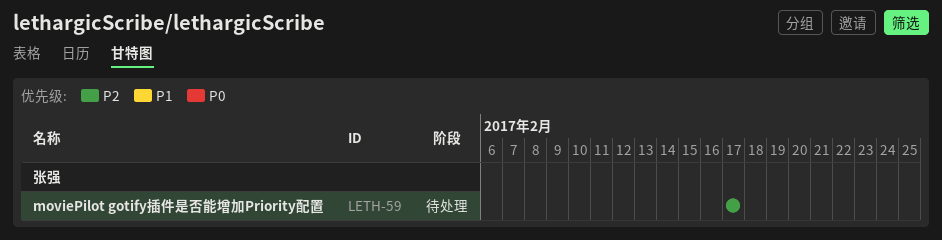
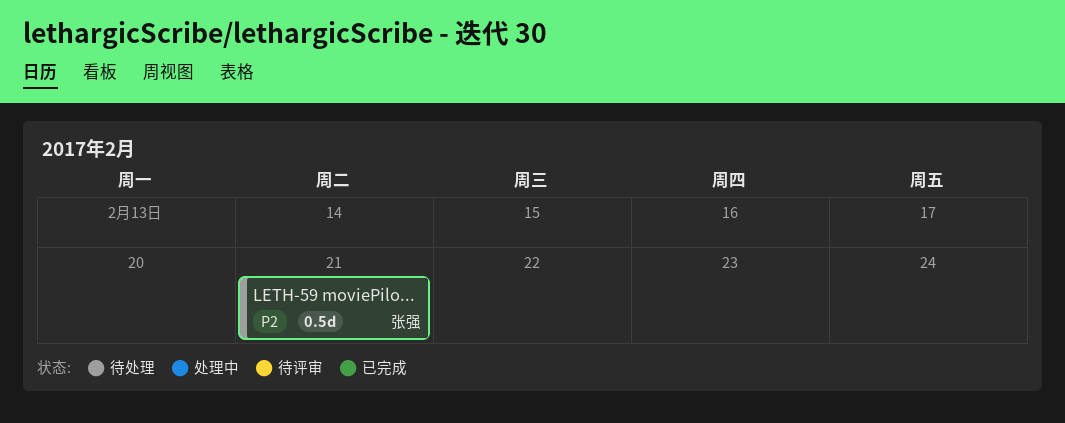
LETH-59, due: Feb 17 -> Feb 21

